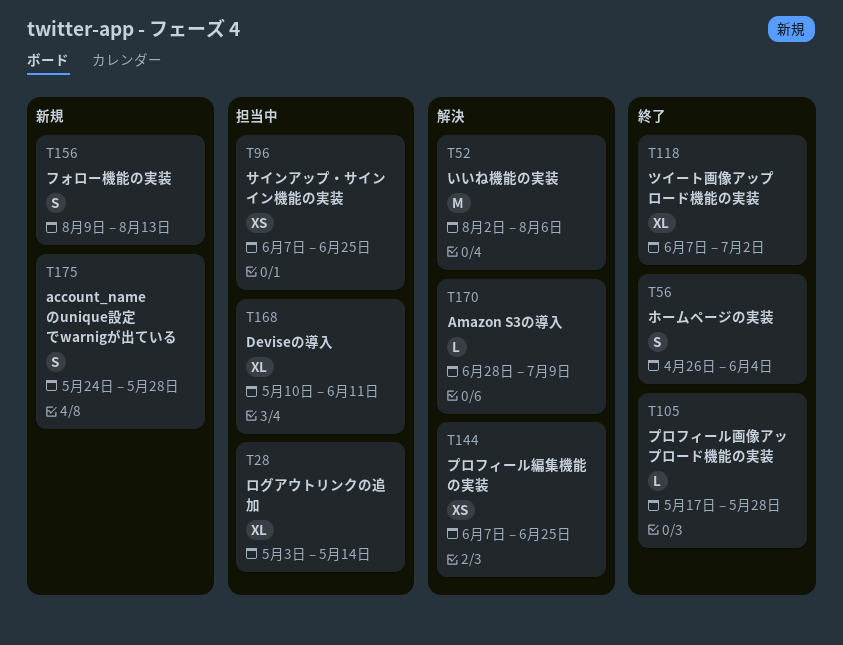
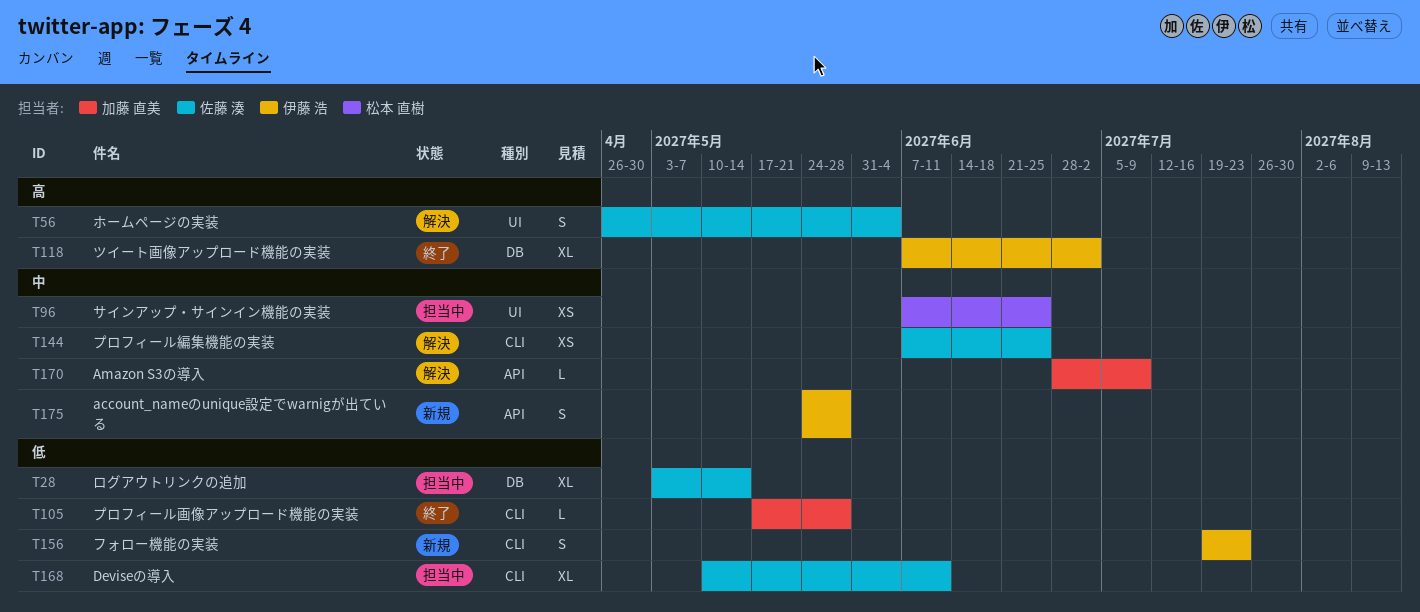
T52: present -> none
T56, status: 終了 -> 解決
T156, start: Aug 9 -> Jul 19
T156, due: Aug 13 -> Jul 23

